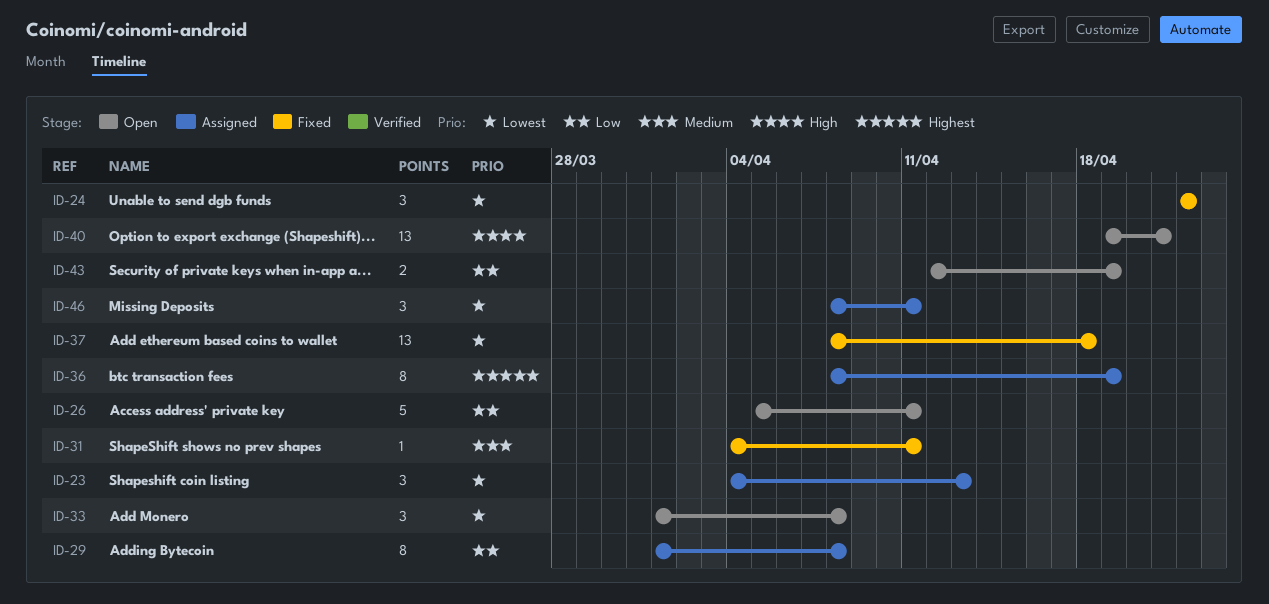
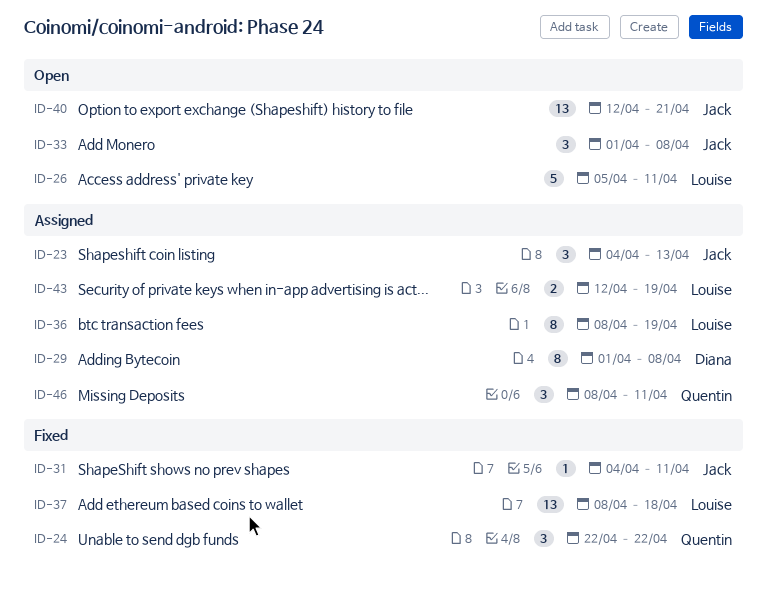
ID-40, start: Apr 19 -> Apr 12
ID-43, status: Open -> Assigned

